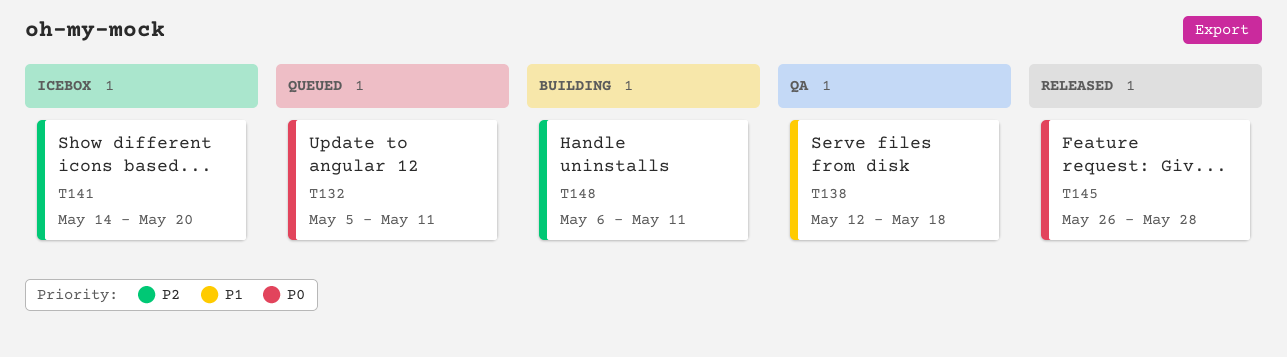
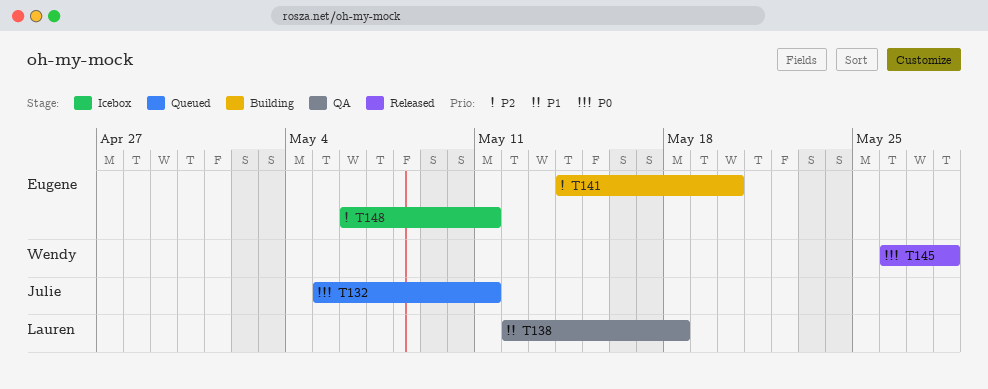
T141, status: Icebox -> Building
T148, status: Building -> Icebox

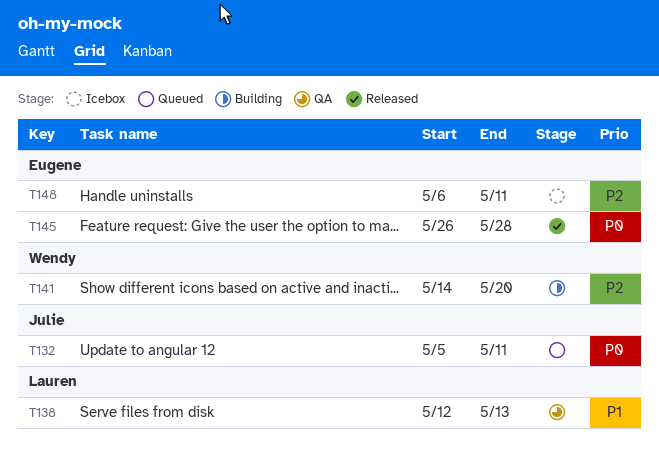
T138, due: May 18 -> May 13
T141, owner: Eugene -> Wendy
T145, owner: Wendy -> Eugene

